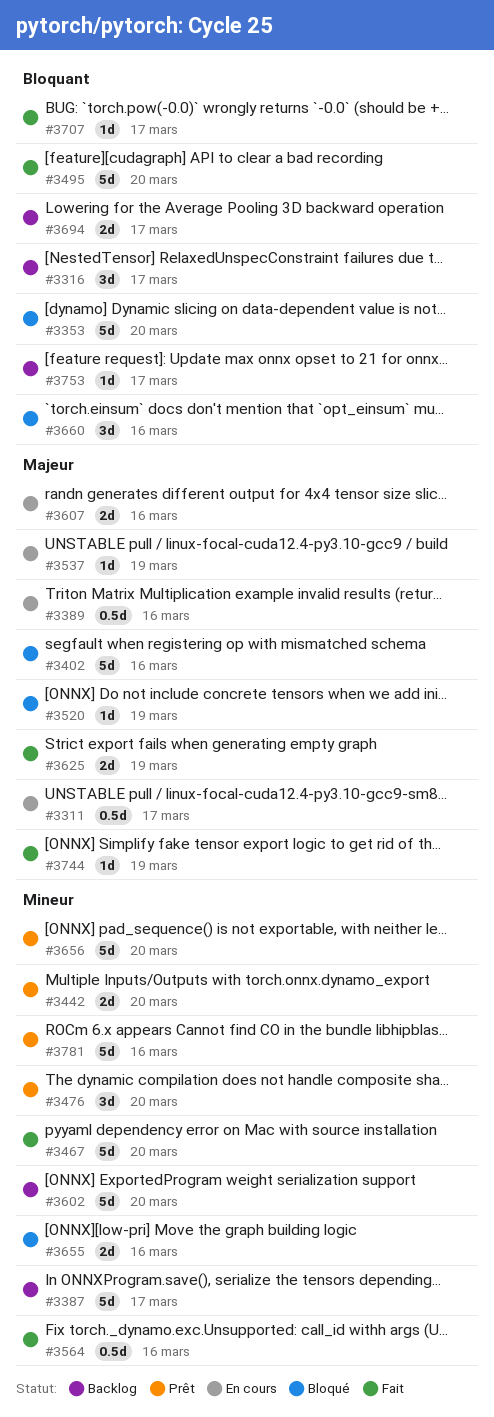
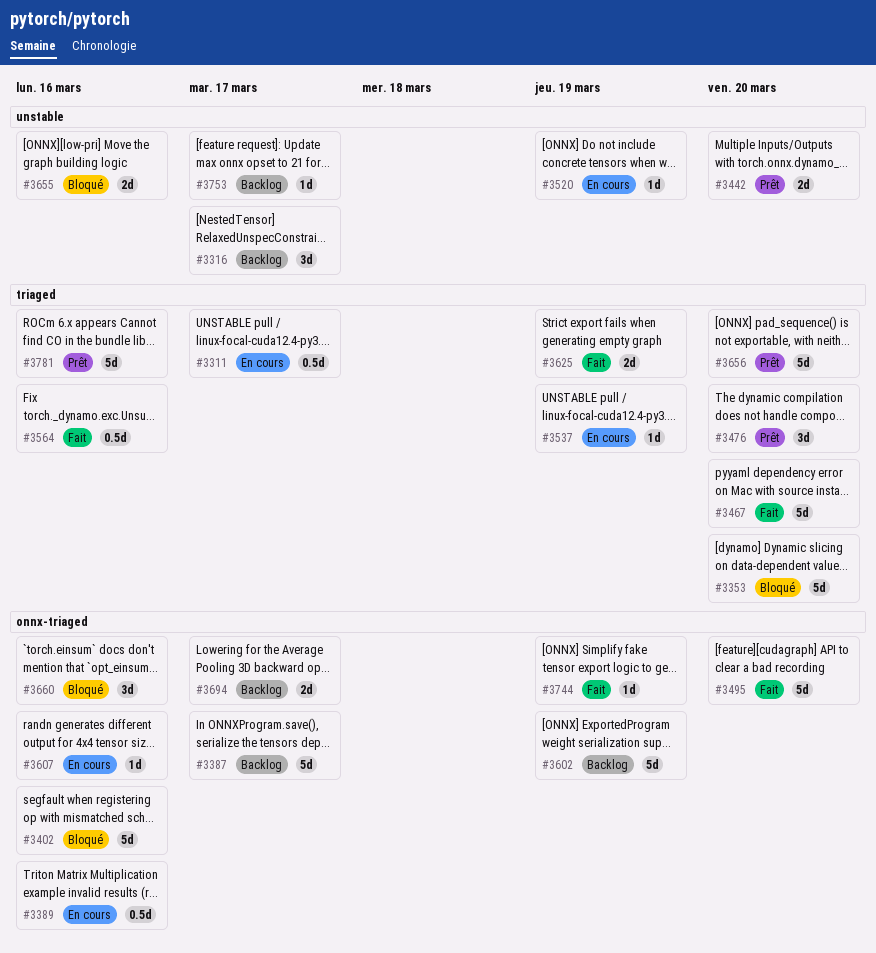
#3520, status: Bloqué -> En cours
#3602, due: Mar 20 -> Mar 19
#3607, estimate: 2d -> 1d
#3707: present -> none

